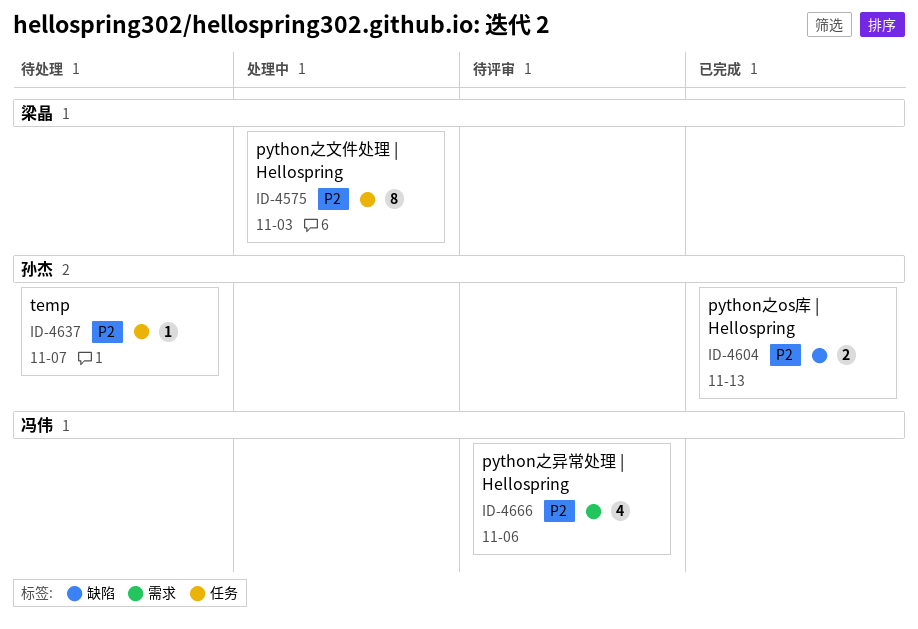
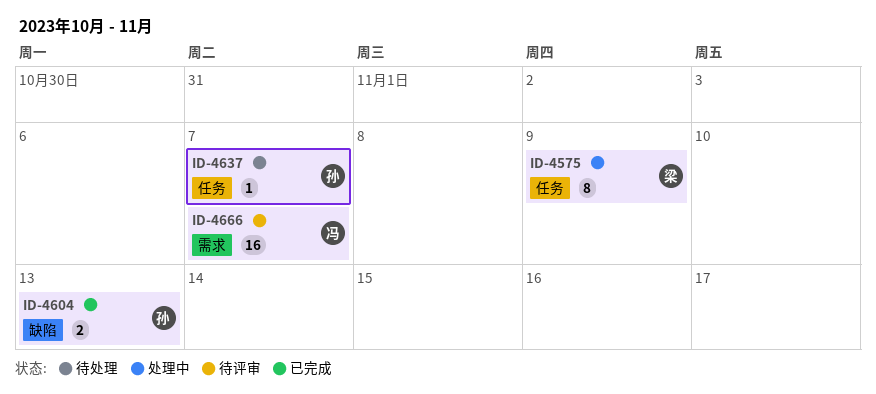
ID-4575, due: Nov 3 -> Nov 9
ID-4666, estimate: 4 -> 16
ID-4666, due: Nov 6 -> Nov 7

